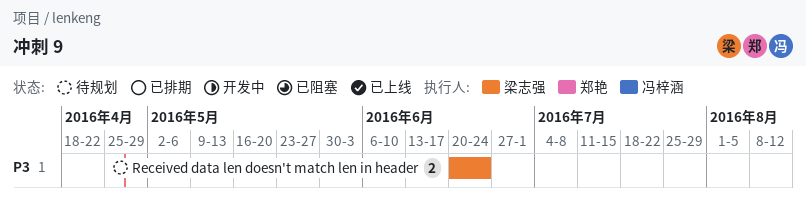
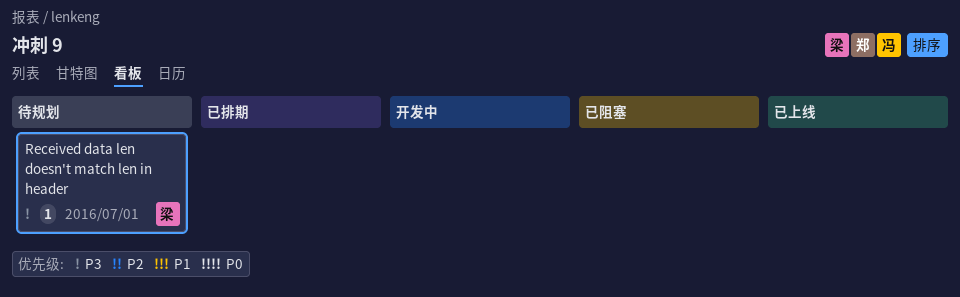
Received data len doesn't match len in header, estimate: 2 -> 1
Received data len doesn't match len in header, due: Jun 24 -> Jul 1

